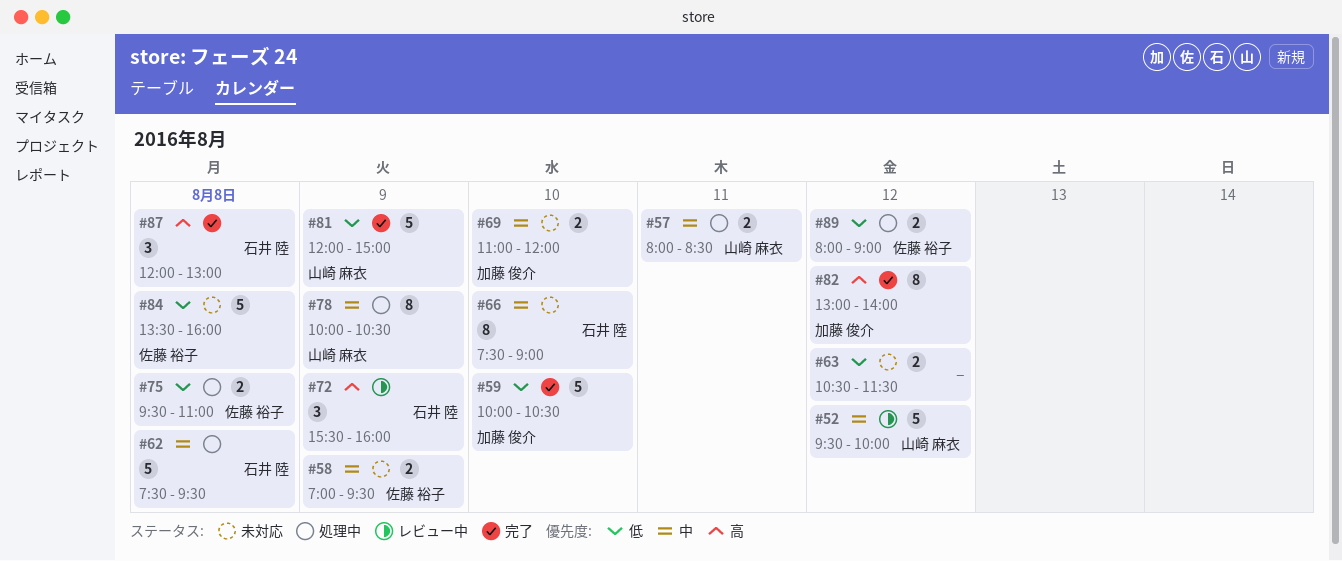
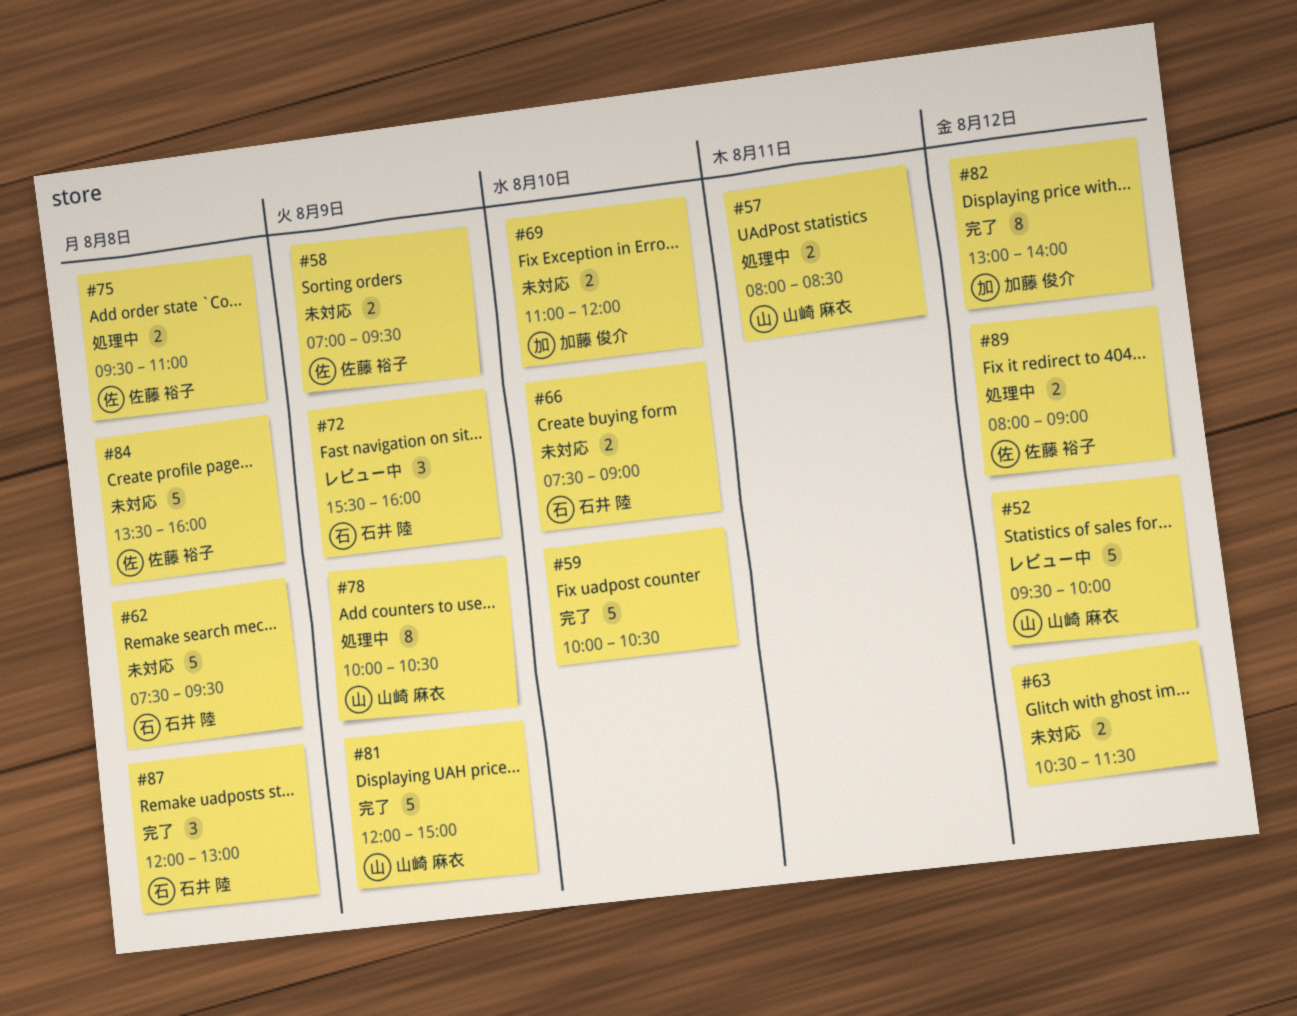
#59, owner: 加藤 俊介 -> none
#62, status: 処理中 -> 未対応
#66, estimate: 8 -> 2

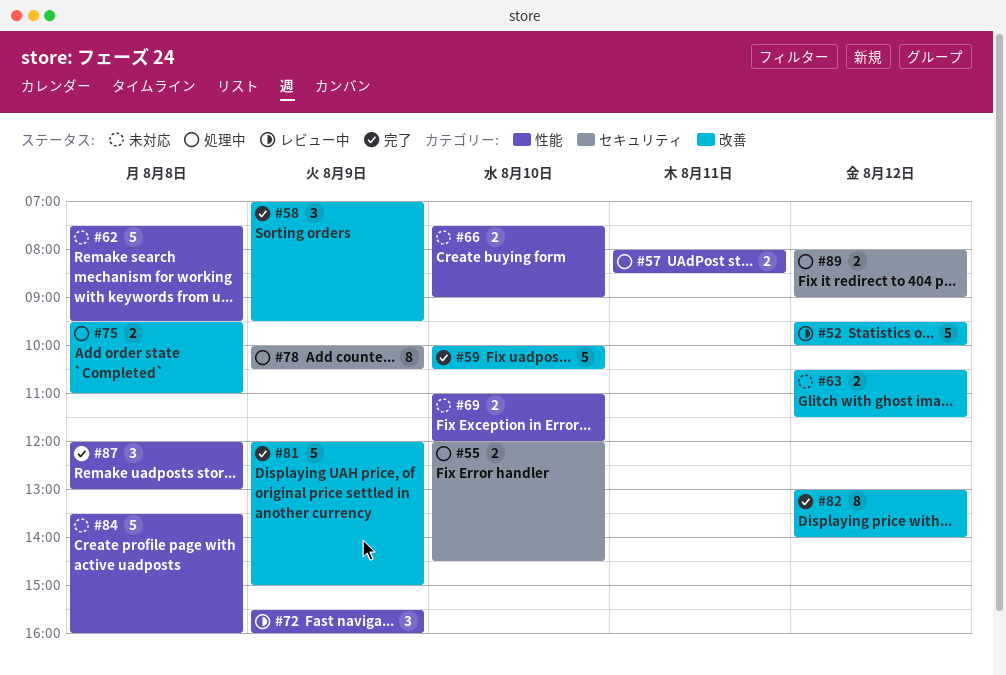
#55: none -> present
#58, status: 未対応 -> 完了
#58, estimate: 2 -> 3

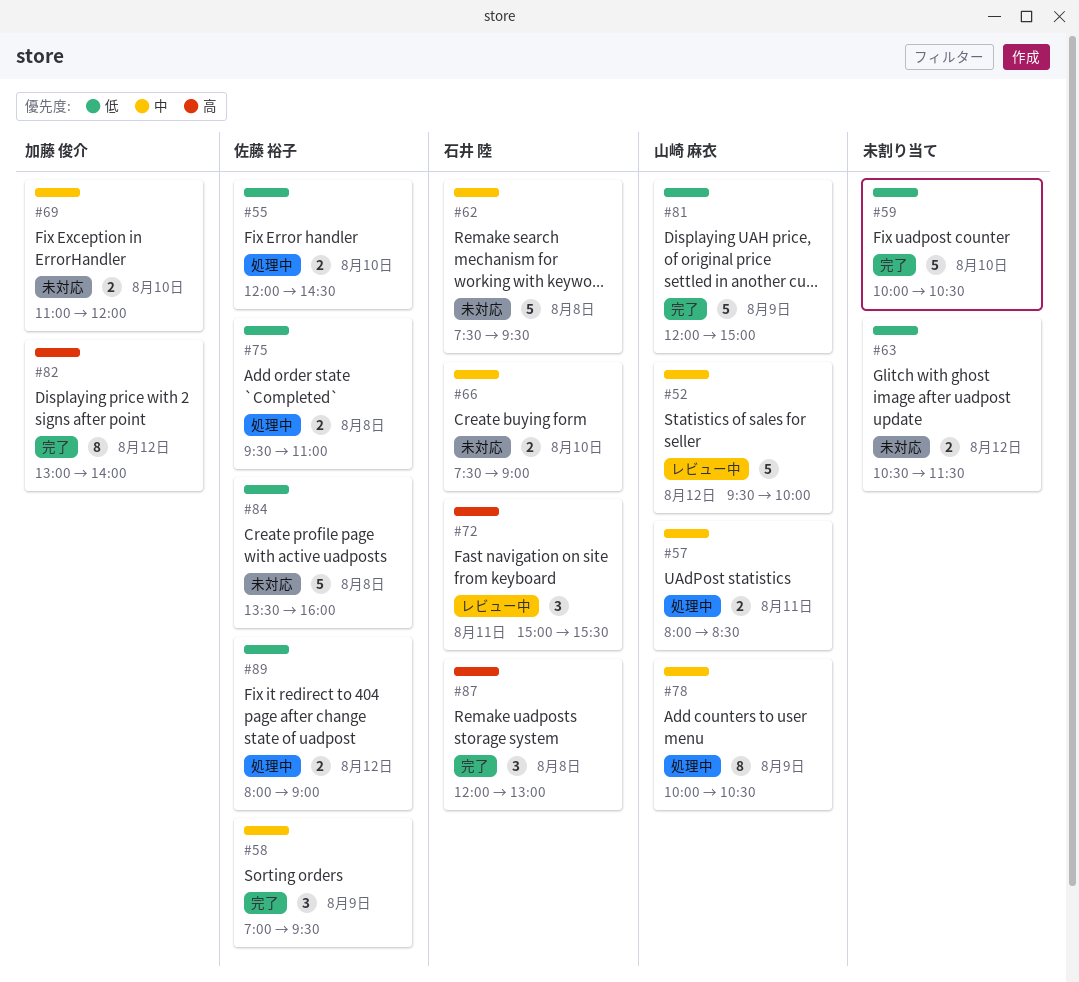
#72, day: Aug 9 -> Aug 11
#72, begins: 15:30 -> 15:00
#72, ends: 16:00 -> 15:30

